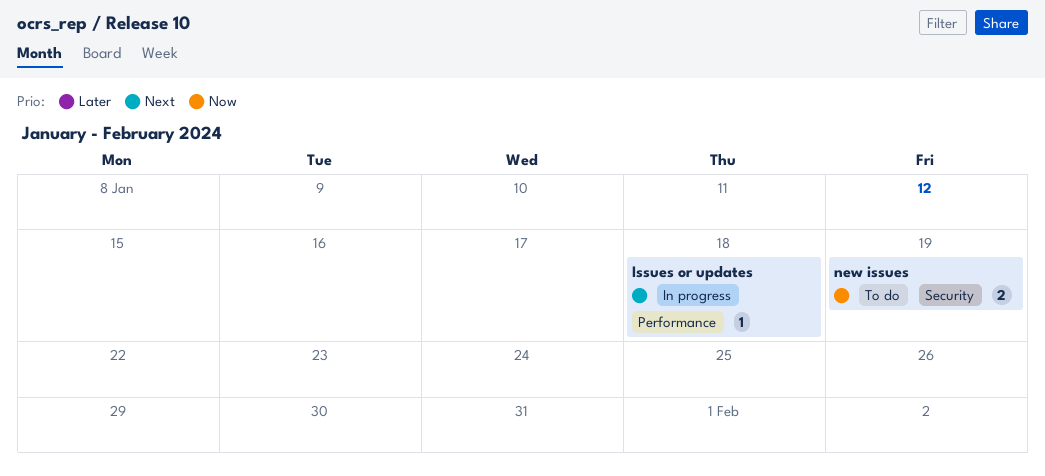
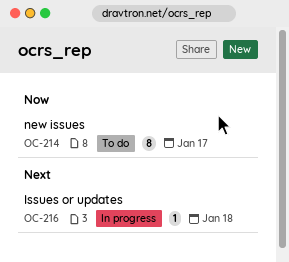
new issues, estimate: 2 -> 8
new issues, due: Jan 19 -> Jan 17

